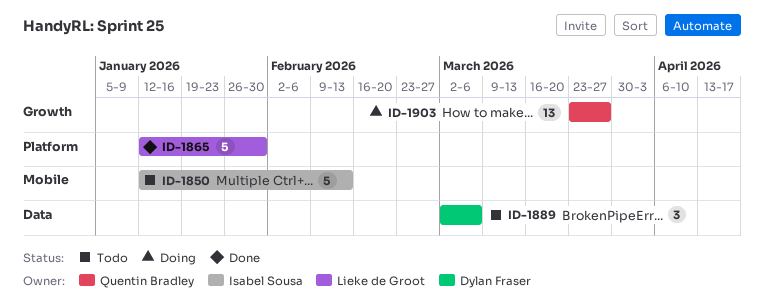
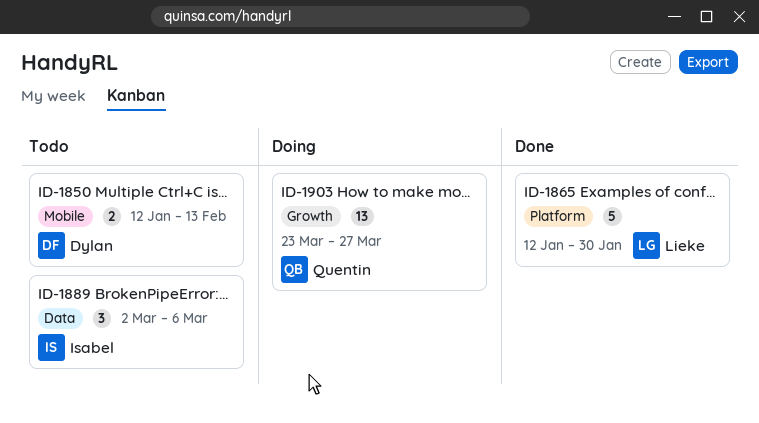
ID-1850, owner: Isabel Sousa -> Dylan Fraser
ID-1850, estimate: 5 -> 2
ID-1889, owner: Dylan Fraser -> Isabel Sousa

